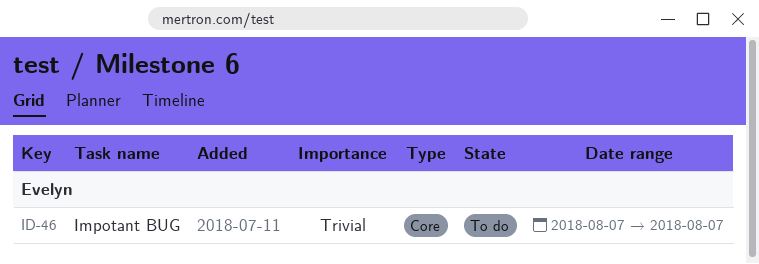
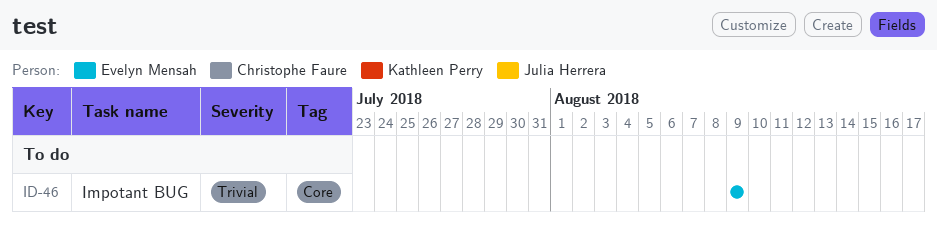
ID-46, start: Aug 7 -> Aug 9
ID-46, due: Aug 7 -> Aug 9

